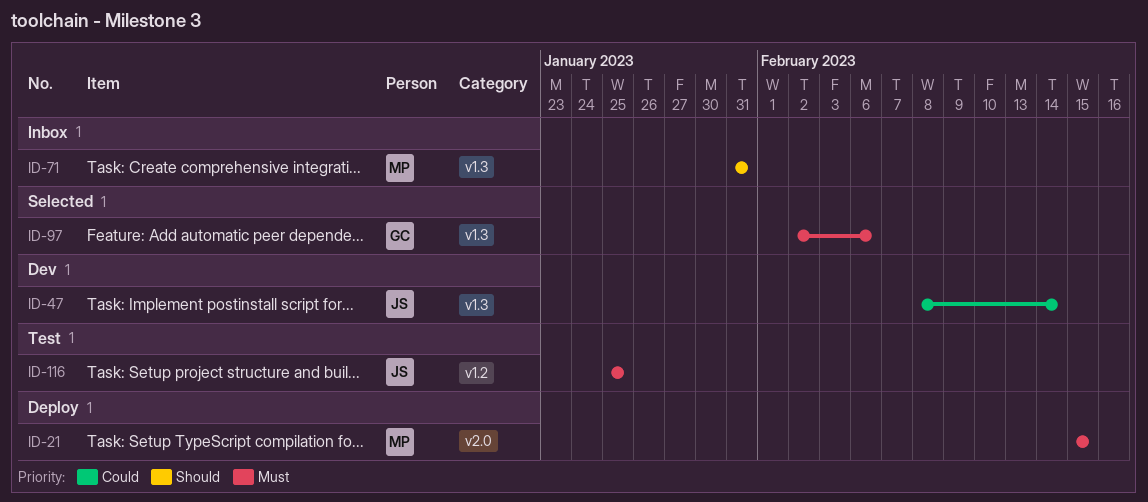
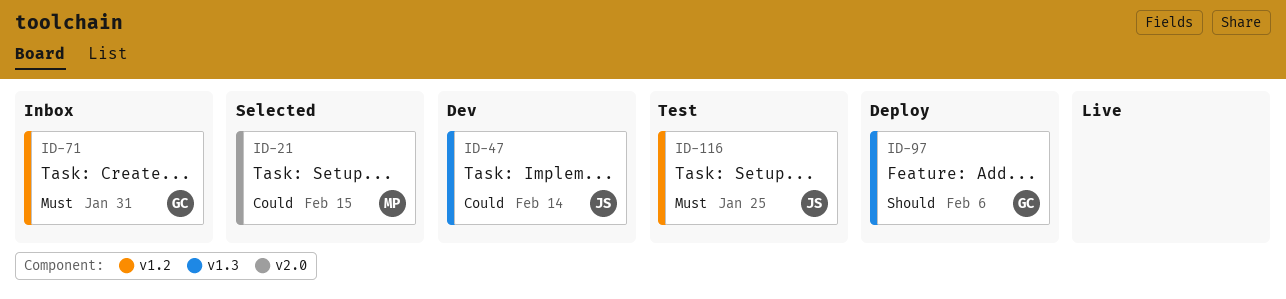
ID-21, status: Deploy -> Selected
ID-21, priority: Must -> Could
ID-71, owner: MP -> GC
ID-71, priority: Should -> Must
ID-71, label: v1.3 -> v1.2
ID-97, status: Selected -> Deploy
ID-97, priority: Must -> Should

